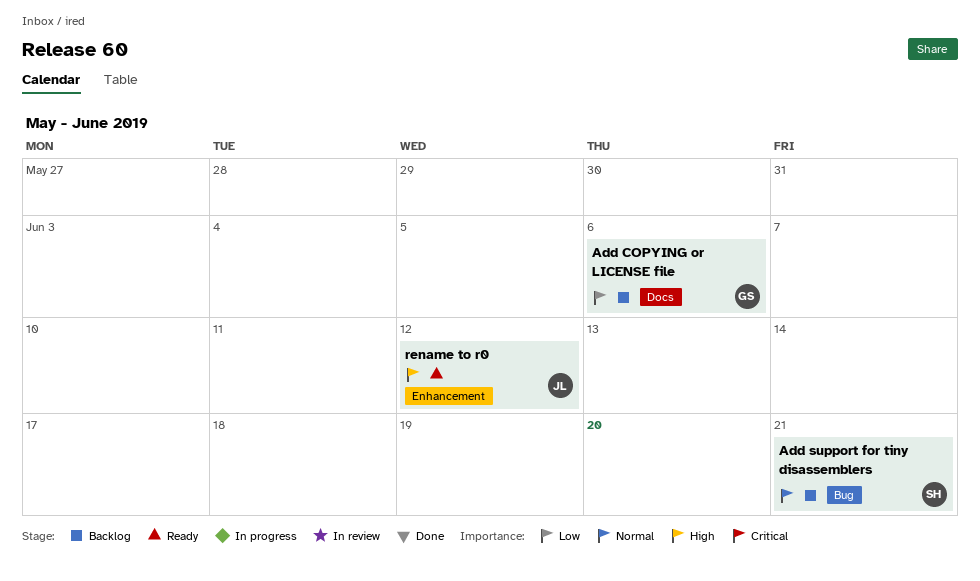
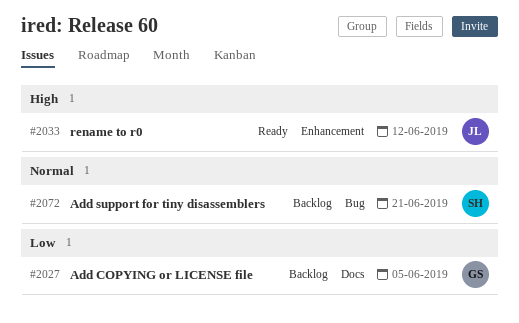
Add COPYING or LICENSE file, due: Jun 6 -> Jun 5

